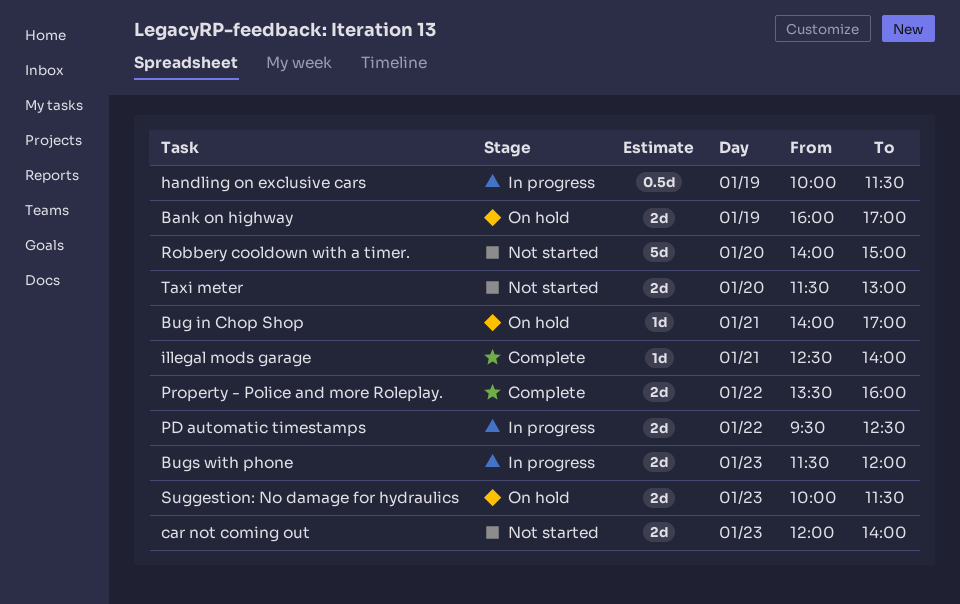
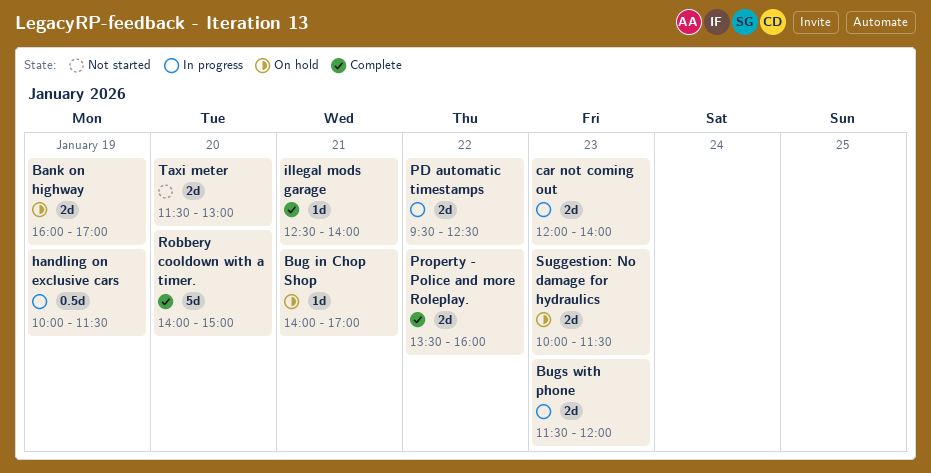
car not coming out, status: Not started -> In progress
Robbery cooldown with a timer., status: Not started -> Complete

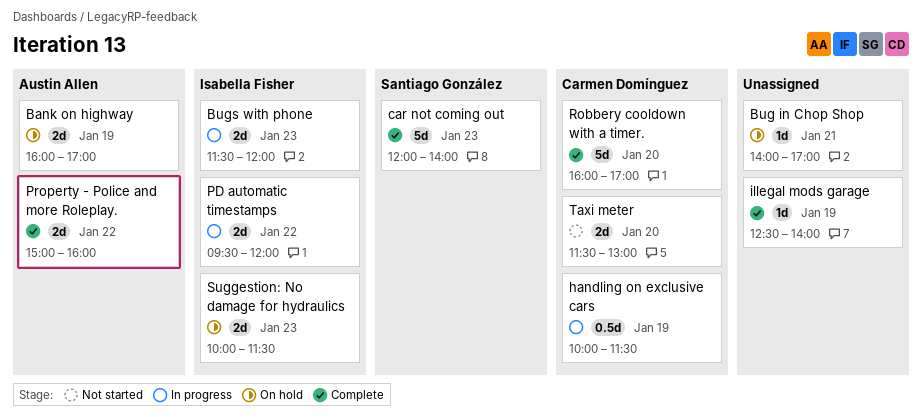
car not coming out, status: In progress -> Complete
car not coming out, estimate: 2d -> 5d
illegal mods garage, day: Jan 21 -> Jan 19
PD automatic timestamps, ends: 12:30 -> 12:00
Property - Police and more Roleplay., begins: 13:30 -> 15:00
Robbery cooldown with a timer., begins: 14:00 -> 16:00
Robbery cooldown with a timer., ends: 15:00 -> 17:00

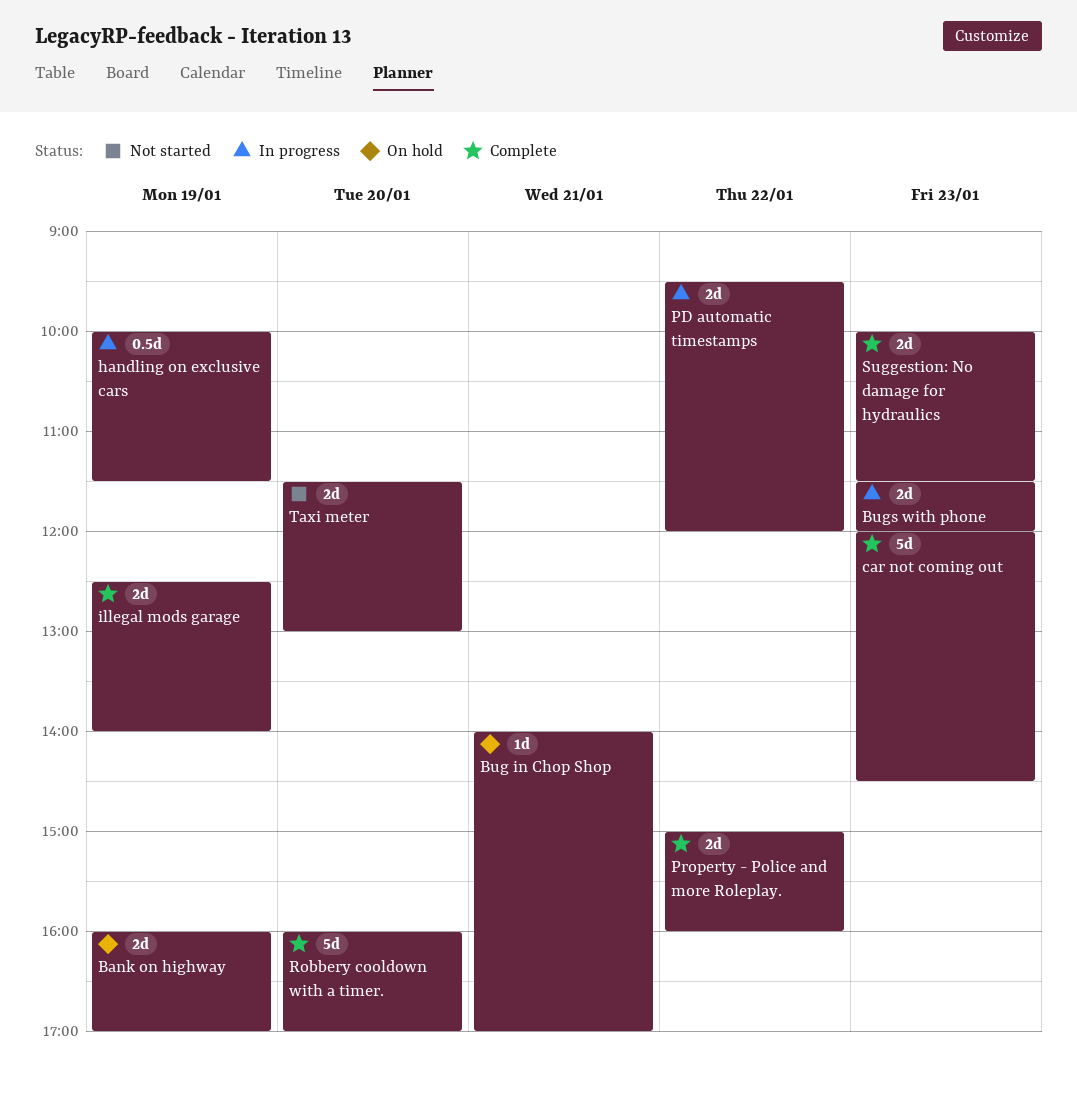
car not coming out, ends: 14:00 -> 14:30
illegal mods garage, estimate: 1d -> 2d
Suggestion: No damage for hydraulics, status: On hold -> Complete

